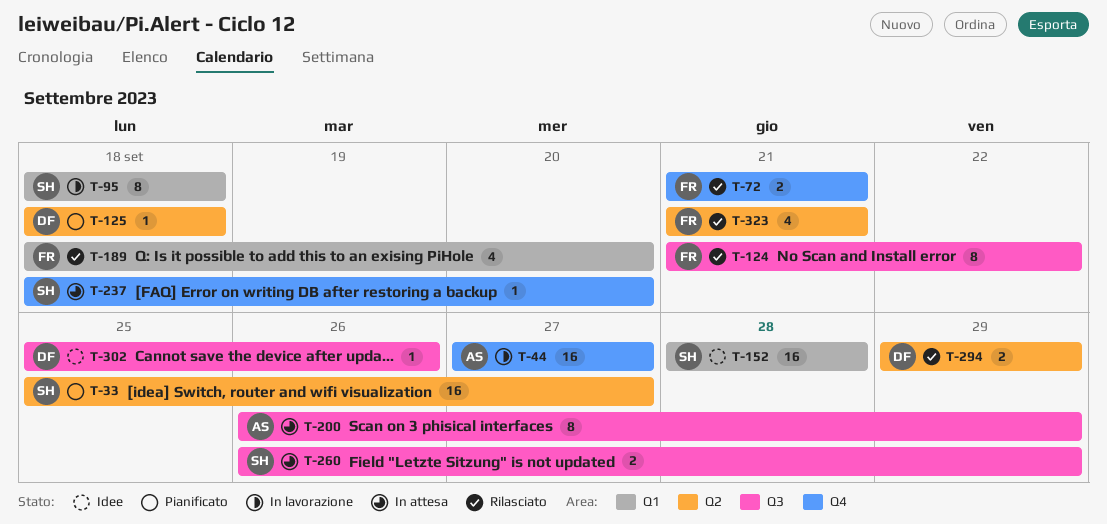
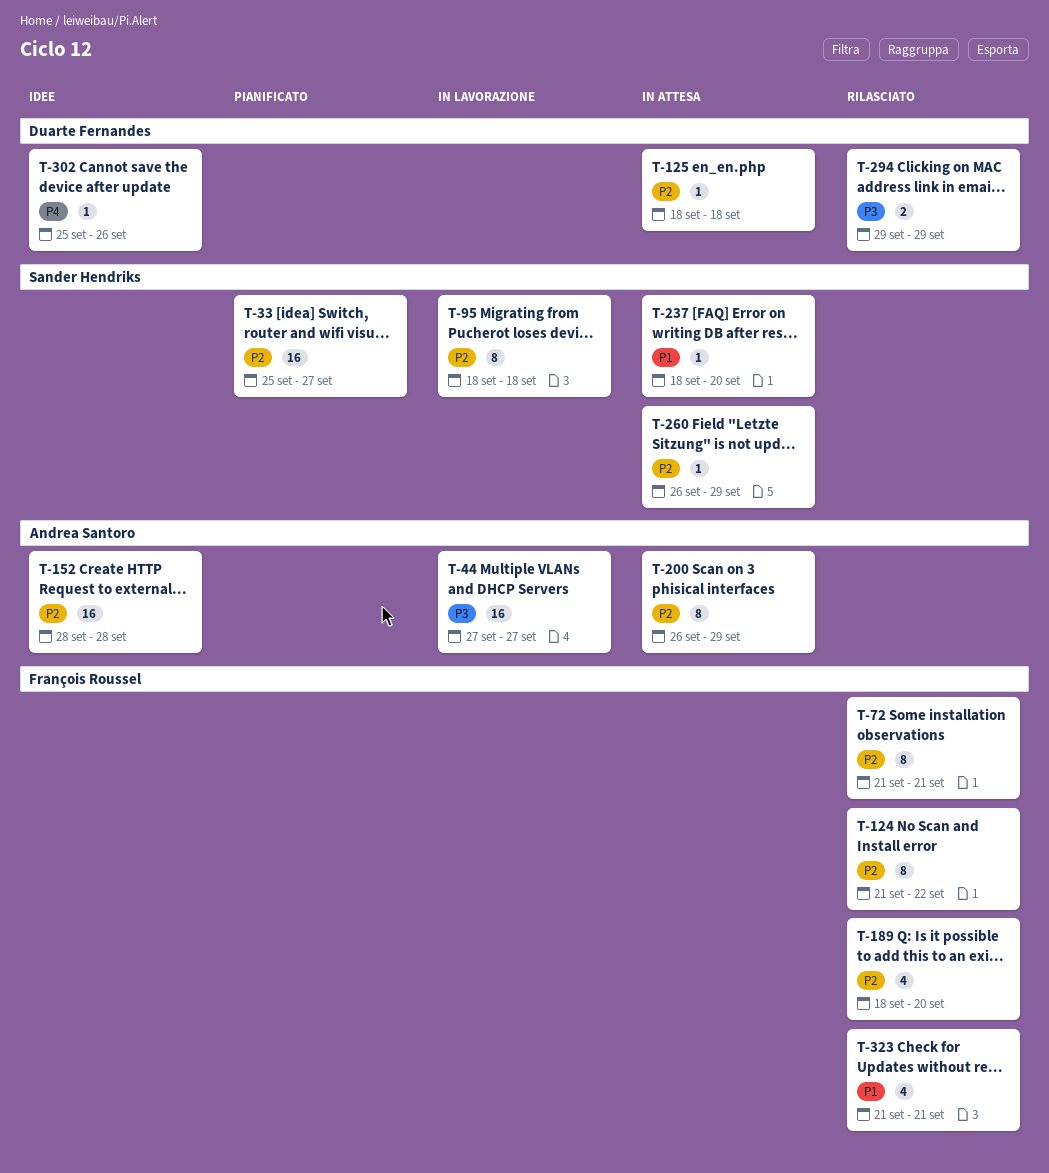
T-72, estimate: 2 -> 8
T-125, status: Pianificato -> In attesa
T-152, owner: Sander Hendriks -> Andrea Santoro
T-260, estimate: 2 -> 1

